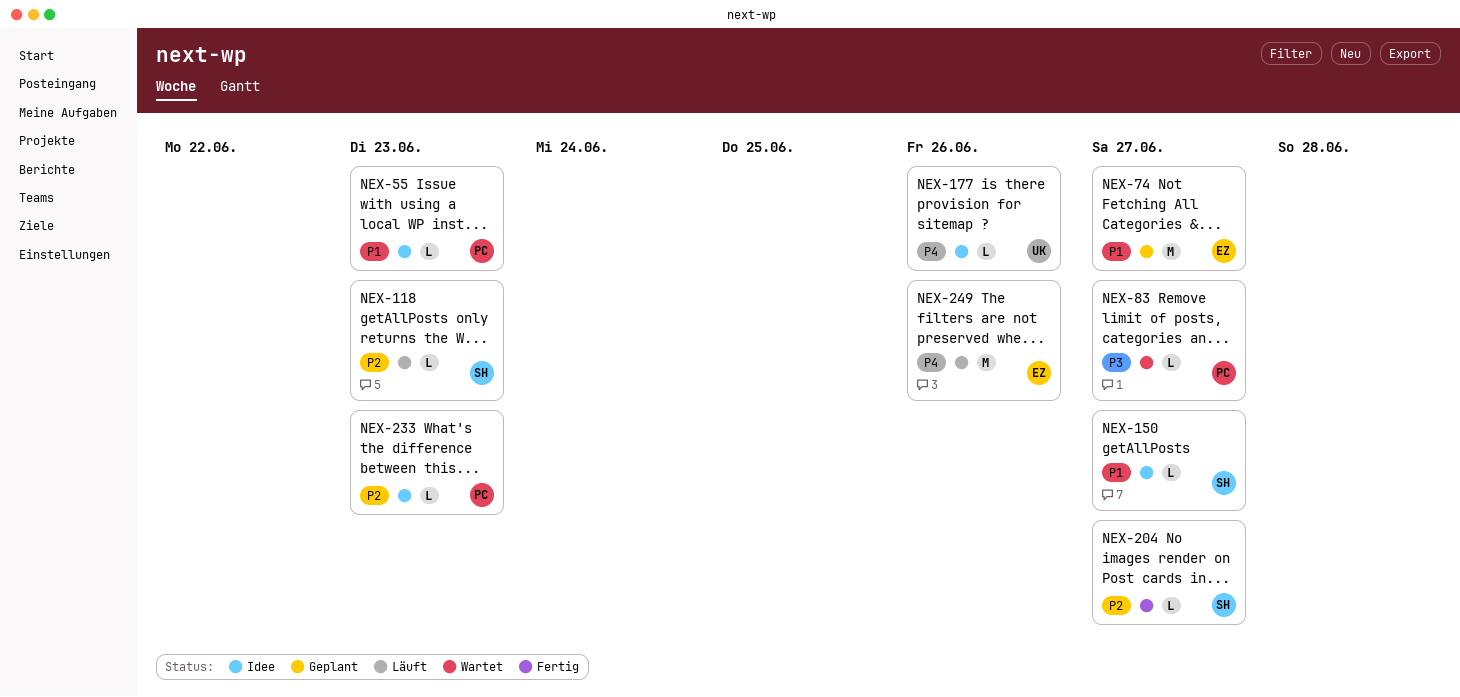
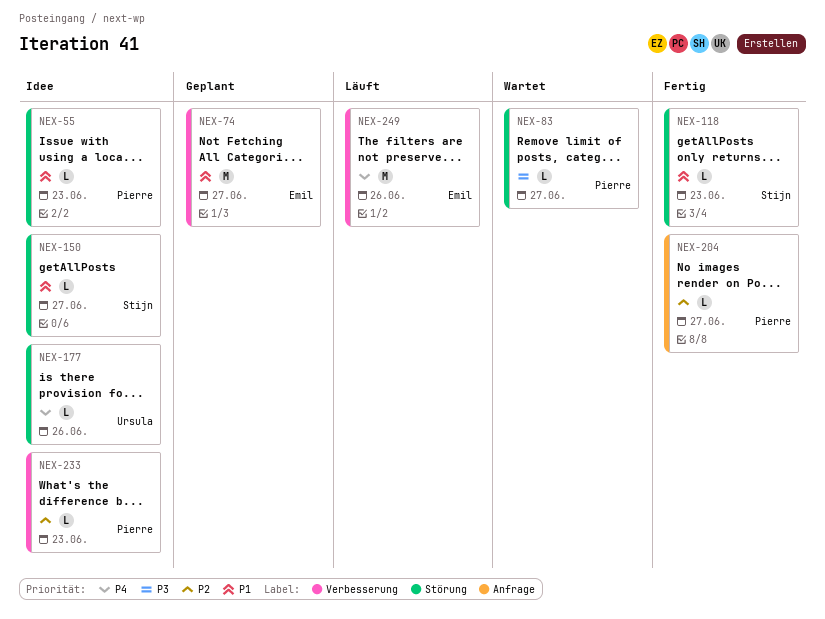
NEX-118, status: Läuft -> Fertig
NEX-118, priority: P2 -> P1
NEX-204, owner: Stijn -> Pierre

